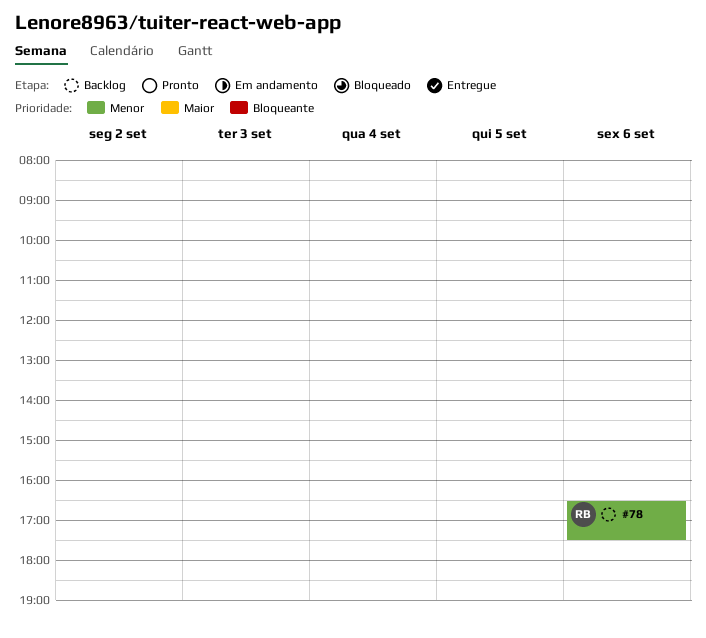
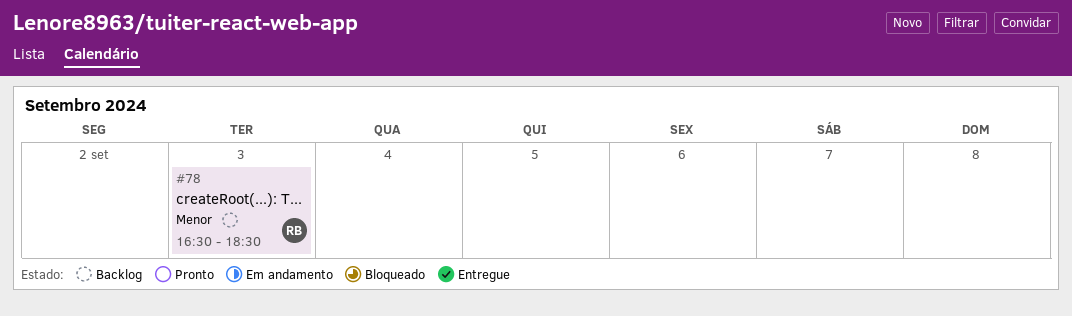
#78, day: Sep 6 -> Sep 3
#78, ends: 17:30 -> 18:30

